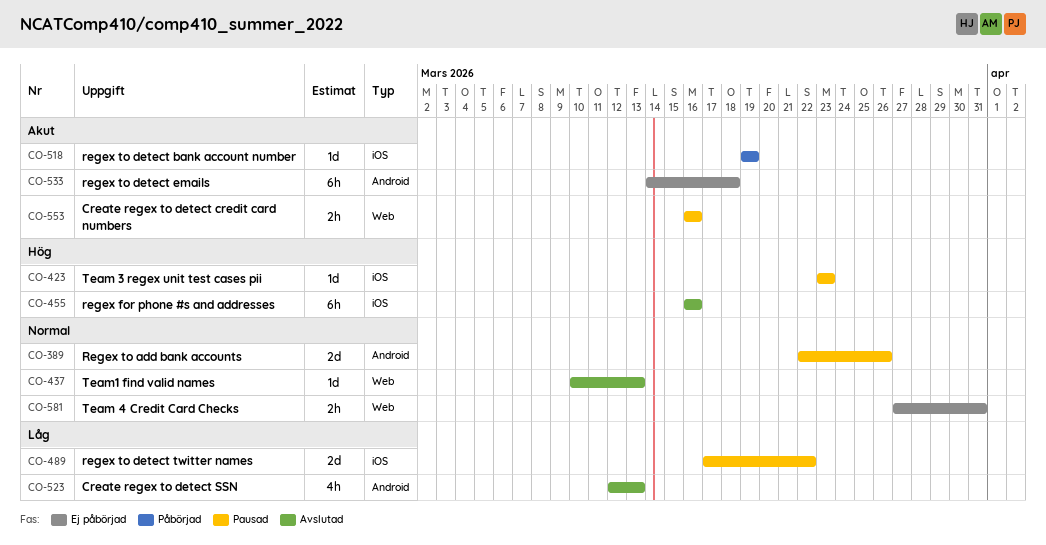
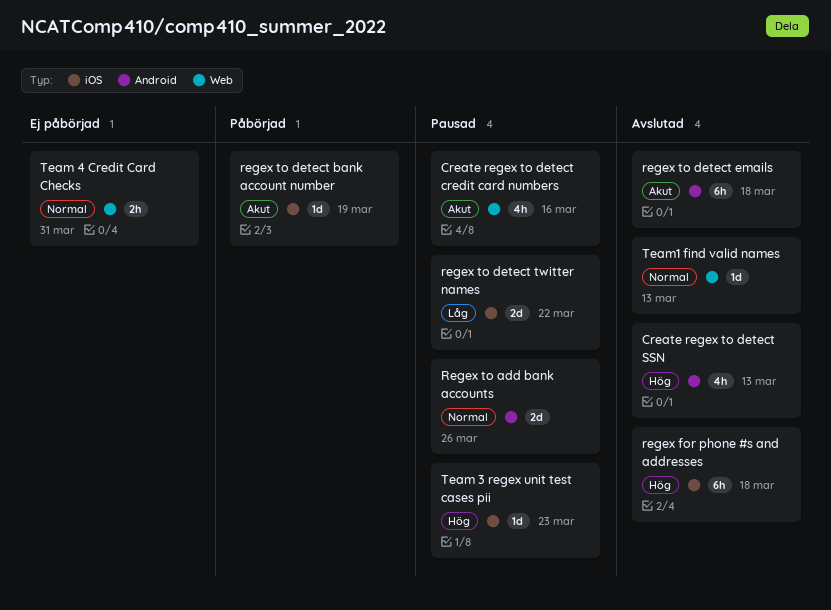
Create regex to detect credit card numbers, estimate: 2h -> 4h
Create regex to detect SSN, priority: Låg -> Hög
regex for phone #s and addresses, due: Mar 16 -> Mar 18
regex to detect emails, status: Ej påbörjad -> Avslutad

